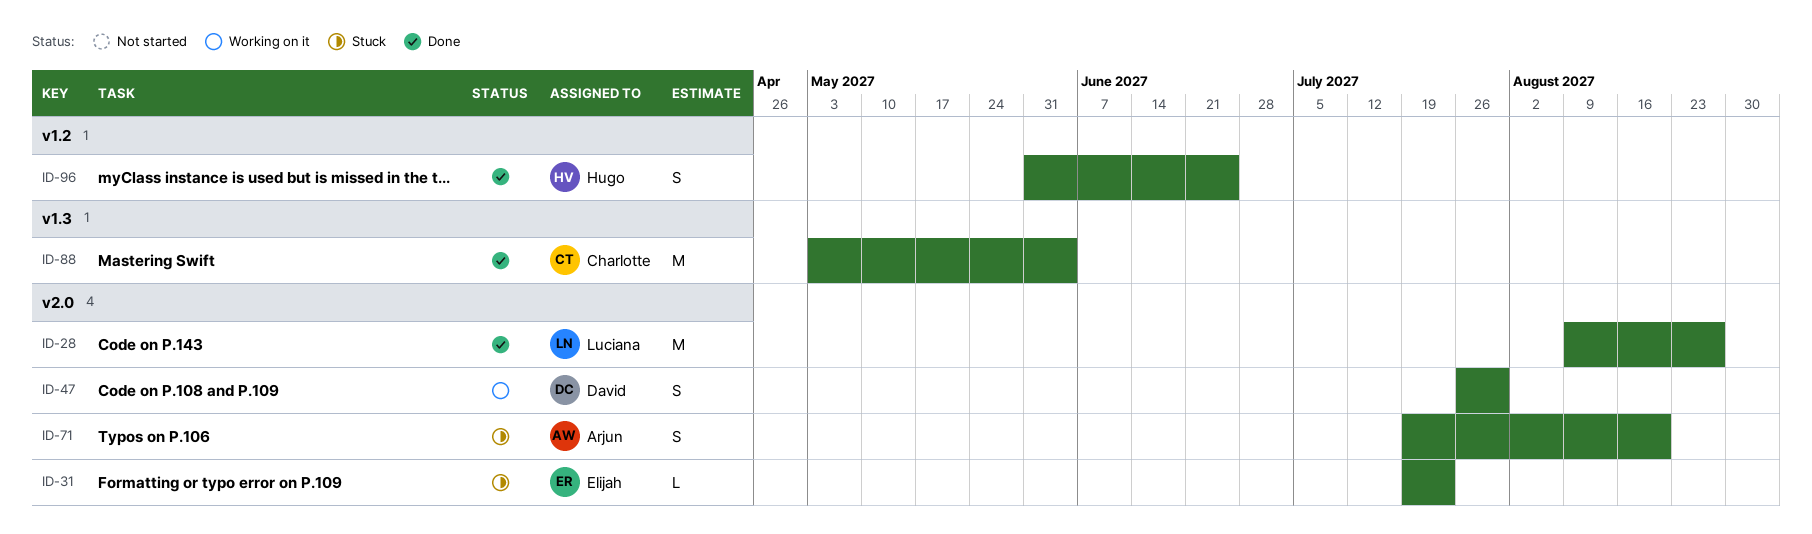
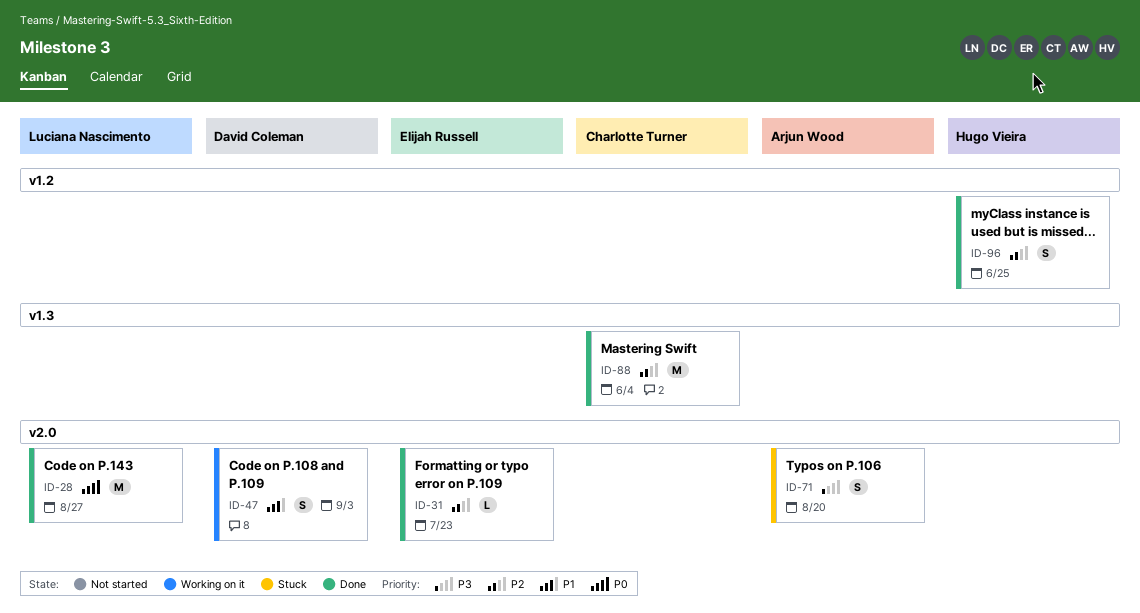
ID-31, status: Stuck -> Done
ID-47, due: Jul 30 -> Sep 3

